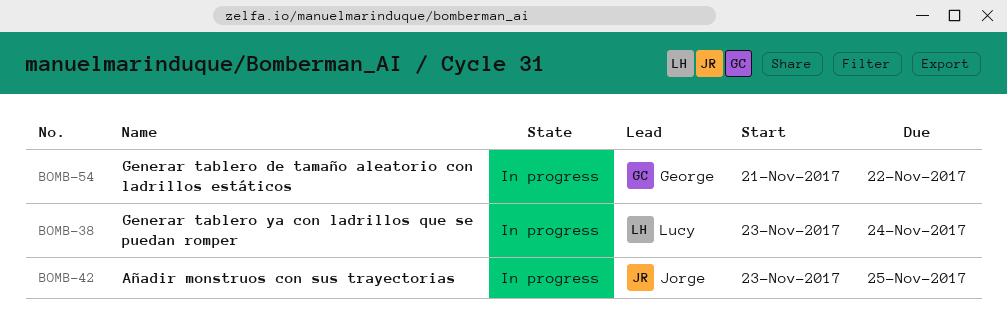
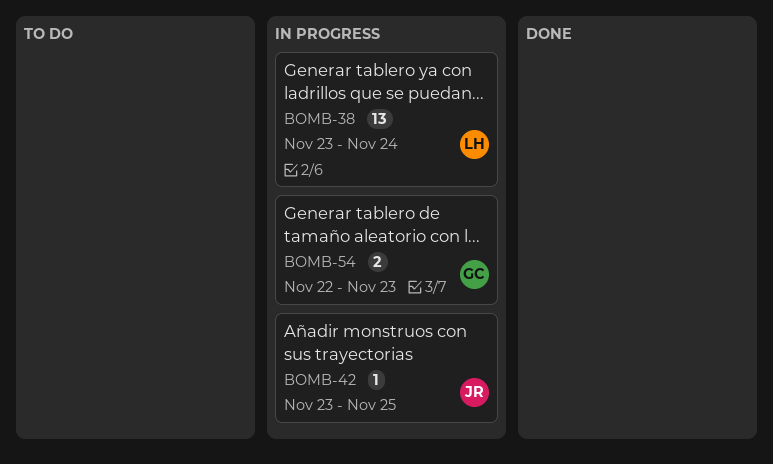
BOMB-54, start: Nov 21 -> Nov 22
BOMB-54, due: Nov 22 -> Nov 23

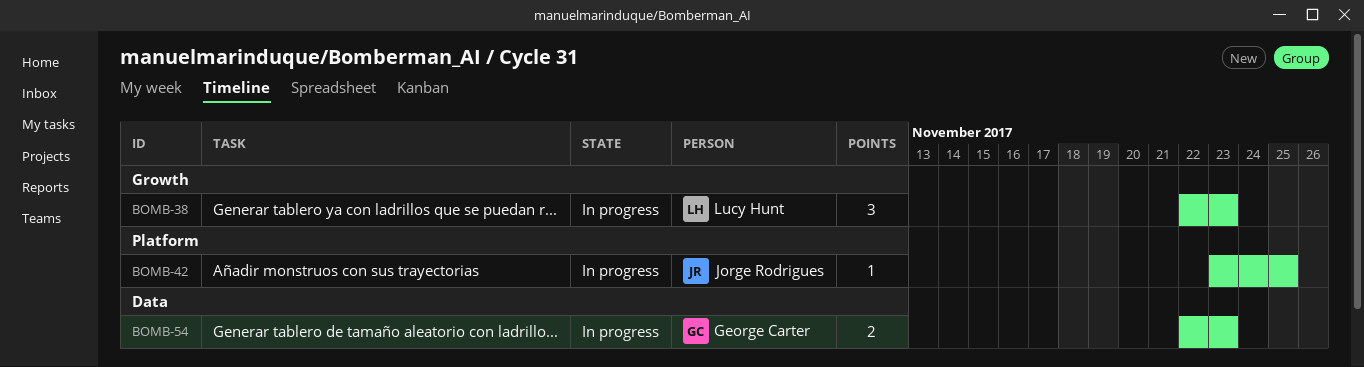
BOMB-38, estimate: 13 -> 3
BOMB-38, start: Nov 23 -> Nov 22
BOMB-38, due: Nov 24 -> Nov 23

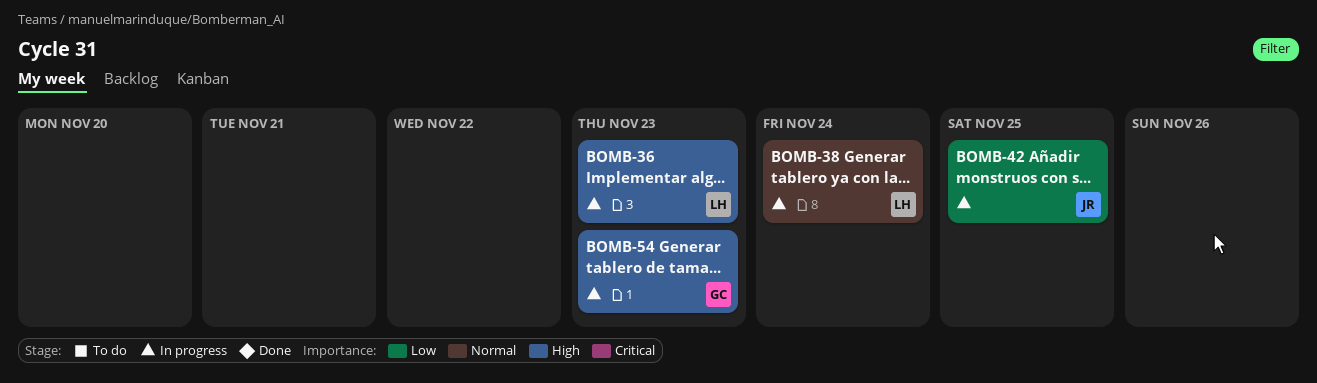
BOMB-36: none -> present
BOMB-38, due: Nov 23 -> Nov 24

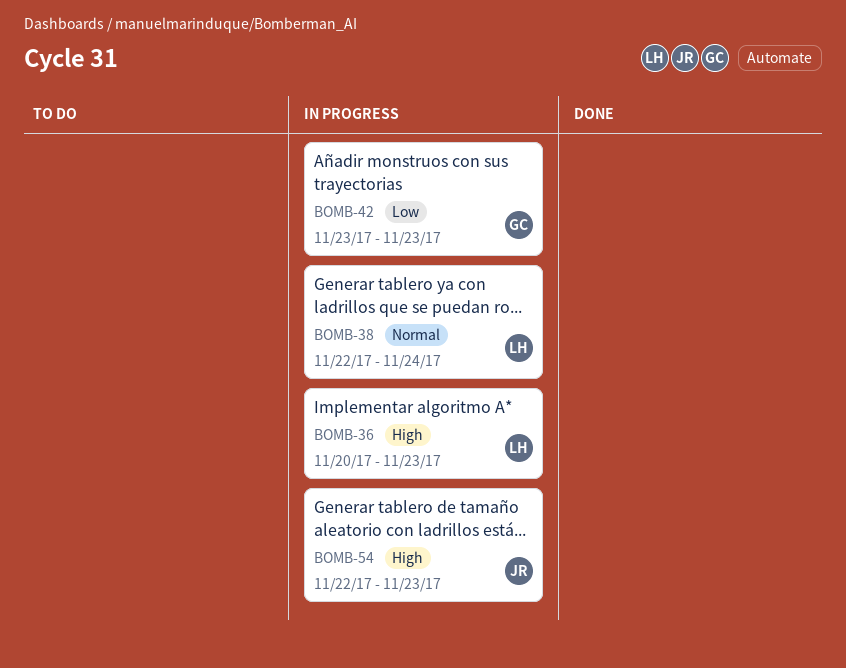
BOMB-42, owner: JR -> GC
BOMB-42, due: Nov 25 -> Nov 23
BOMB-54, owner: GC -> JR

